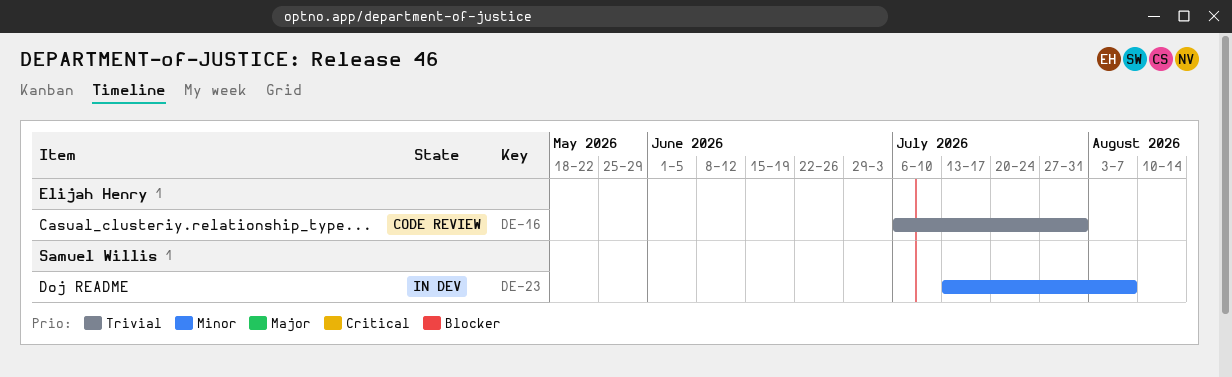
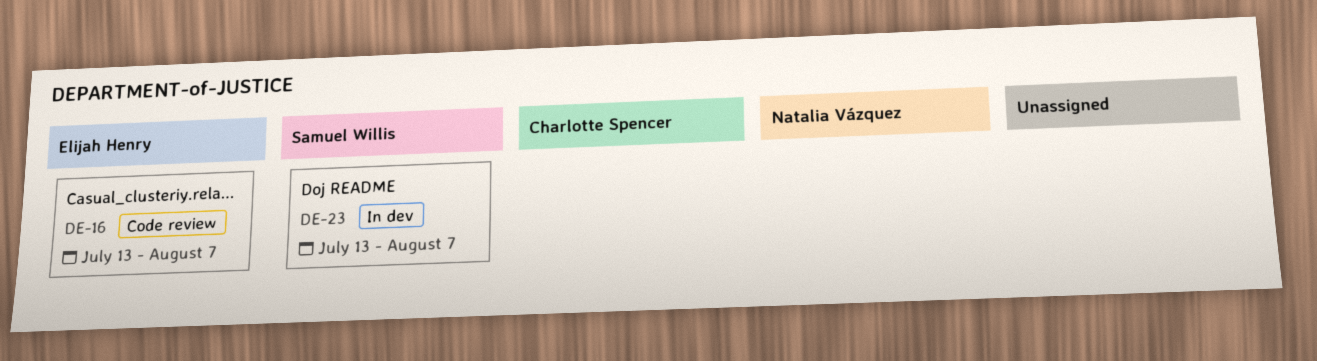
DE-16, start: Jul 6 -> Jul 13
DE-16, due: Jul 31 -> Aug 7

